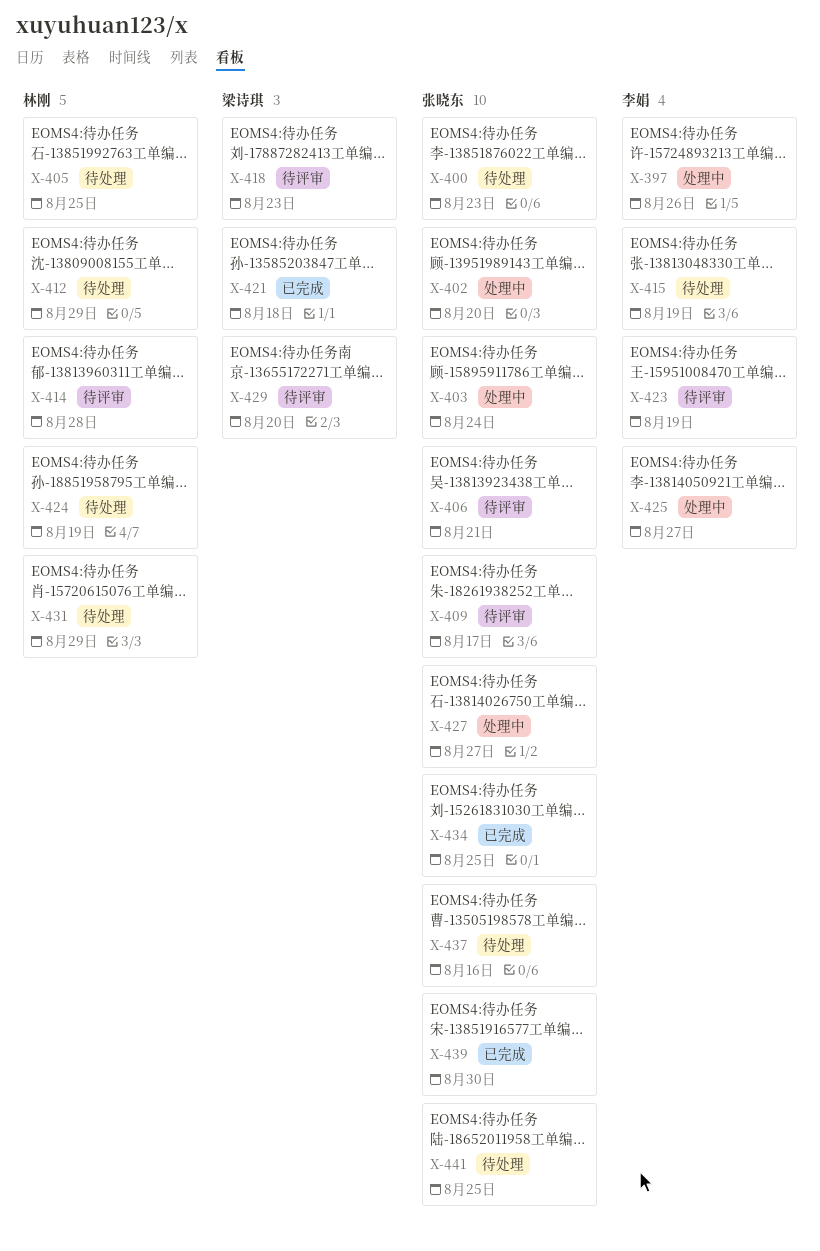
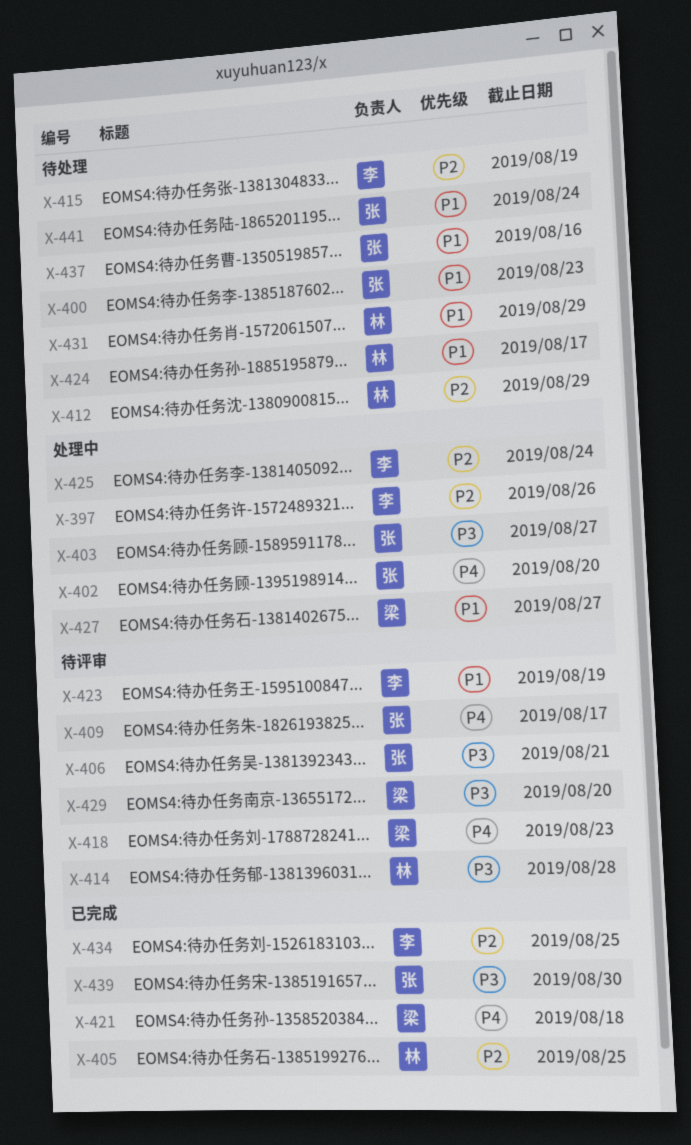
X-403, due: Aug 24 -> Aug 27
X-405, status: 待处理 -> 已完成
X-424, due: Aug 19 -> Aug 17
X-425, due: Aug 27 -> Aug 24
X-427, owner: 张晓东 -> 梁诗琪
X-434, owner: 张晓东 -> 李娟
X-441, due: Aug 25 -> Aug 24

